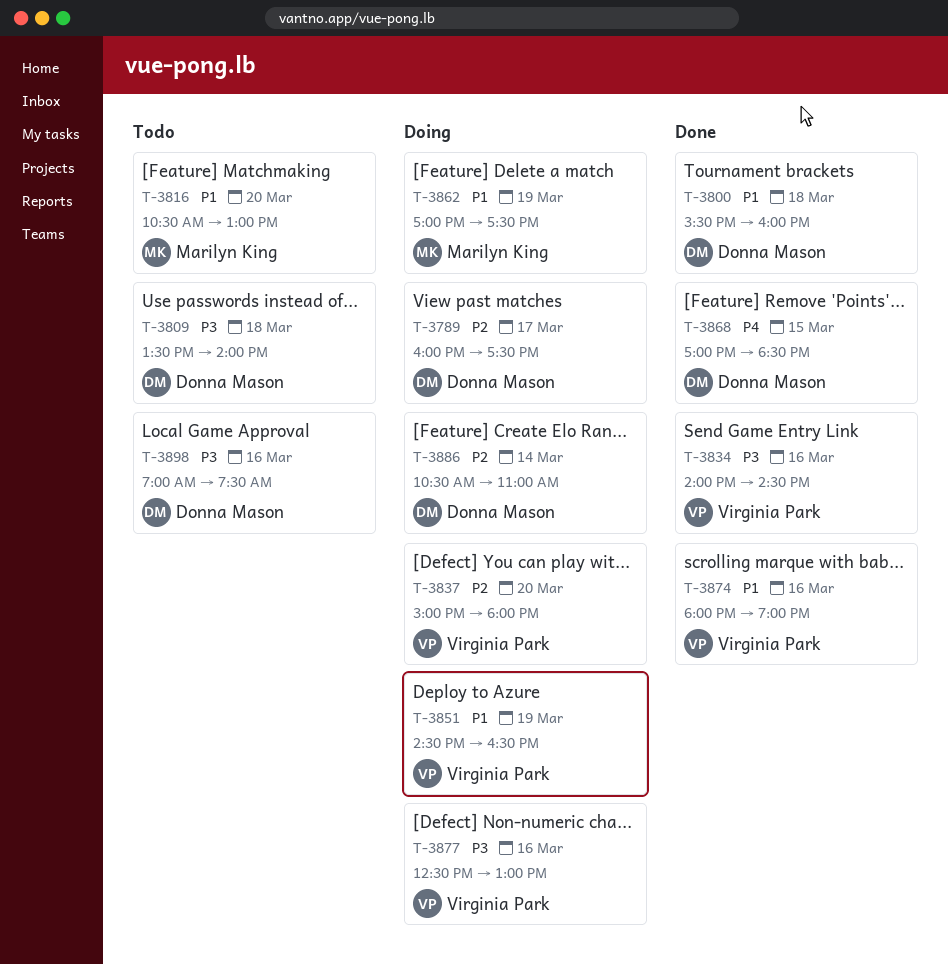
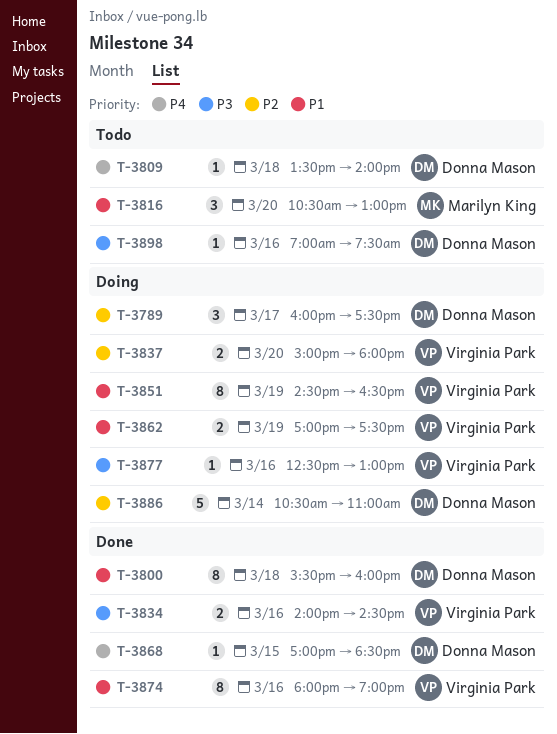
T-3809, priority: P3 -> P4
T-3862, owner: Marilyn King -> Virginia Park

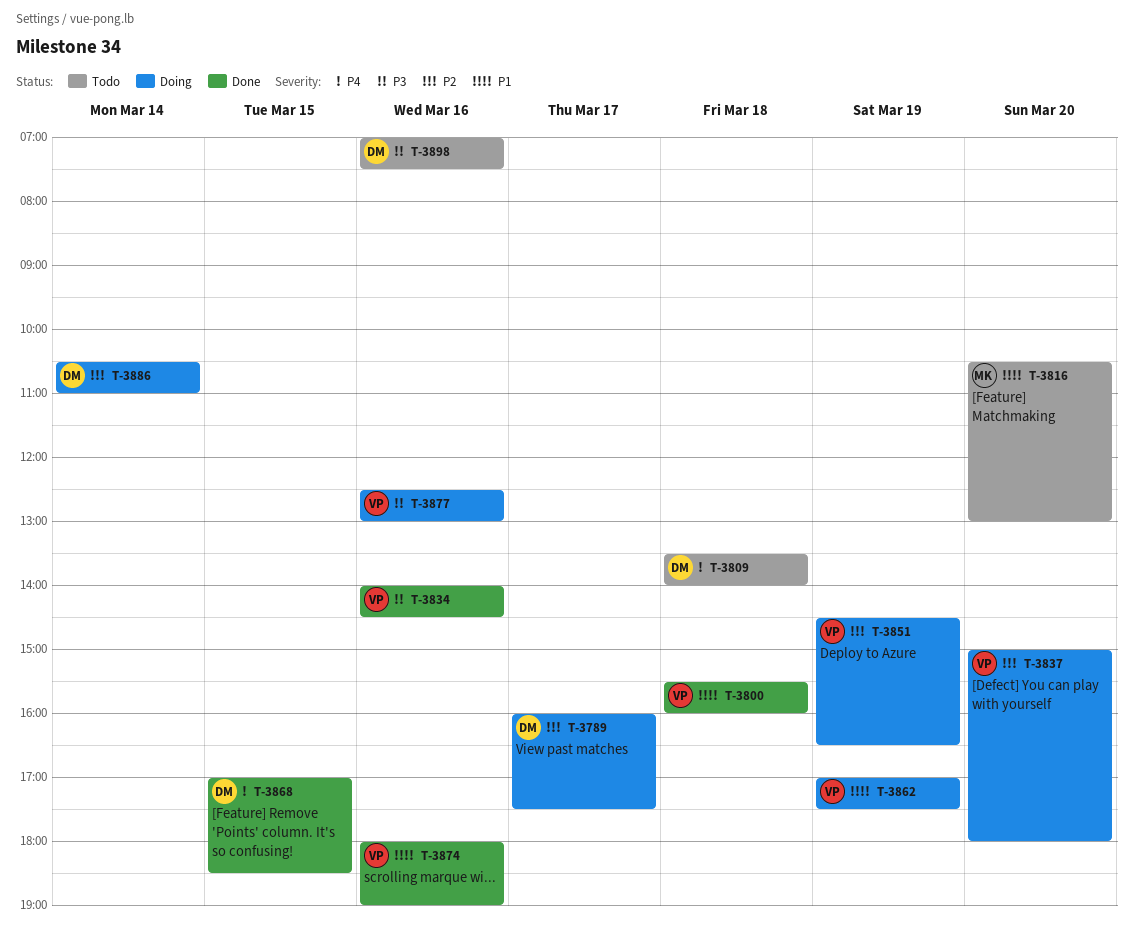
T-3800, owner: Donna Mason -> Virginia Park
T-3851, priority: P1 -> P2

